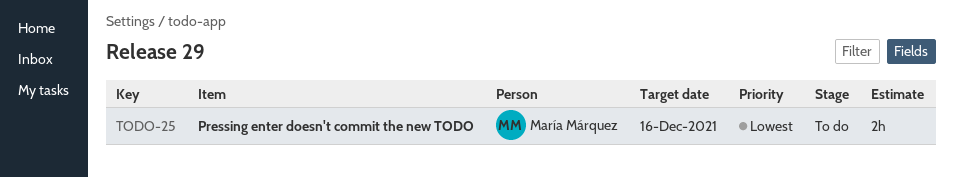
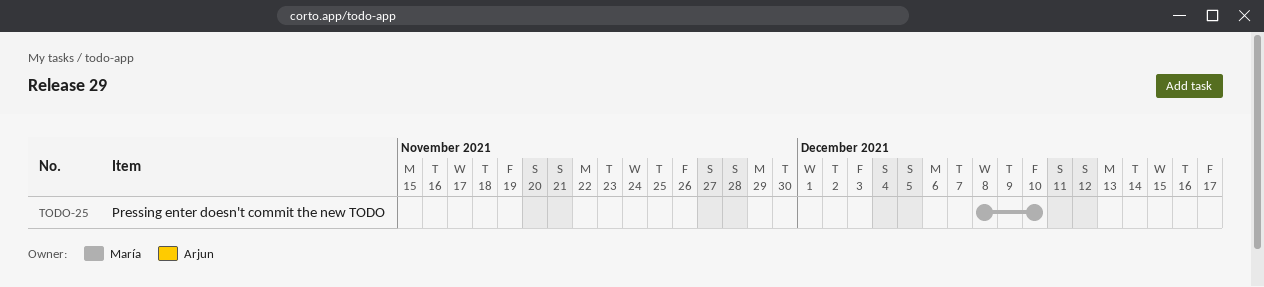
TODO-25, due: Dec 16 -> Dec 10

